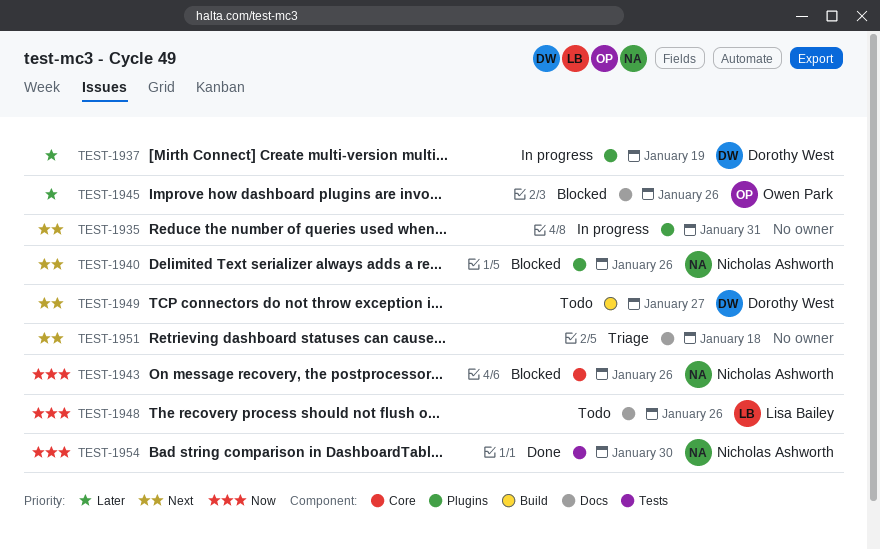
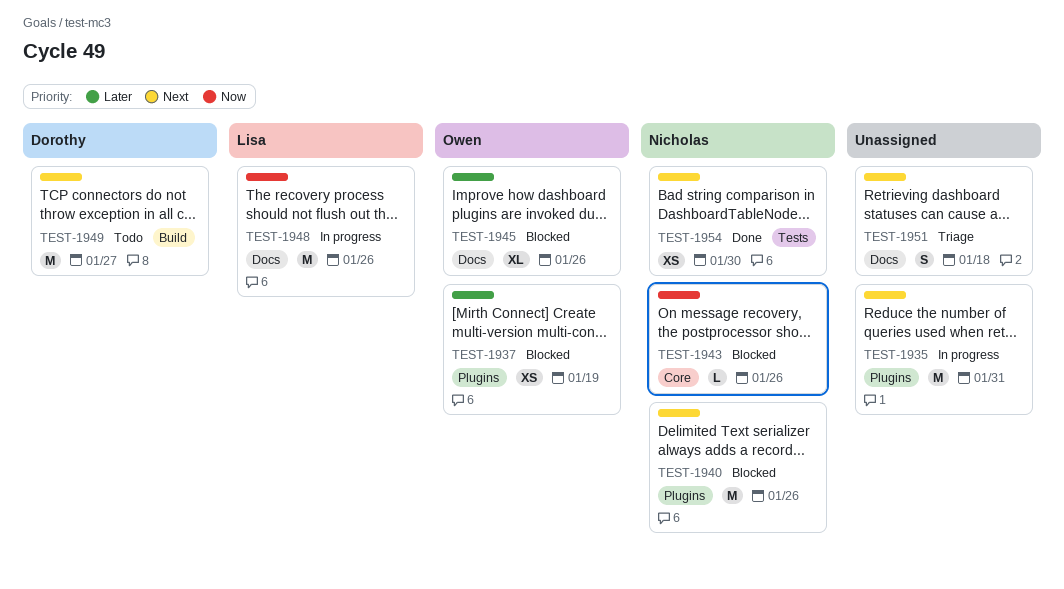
TEST-1937, status: In progress -> Blocked
TEST-1937, owner: Dorothy West -> Owen Park
TEST-1948, status: Todo -> In progress
TEST-1954, priority: Now -> Next

